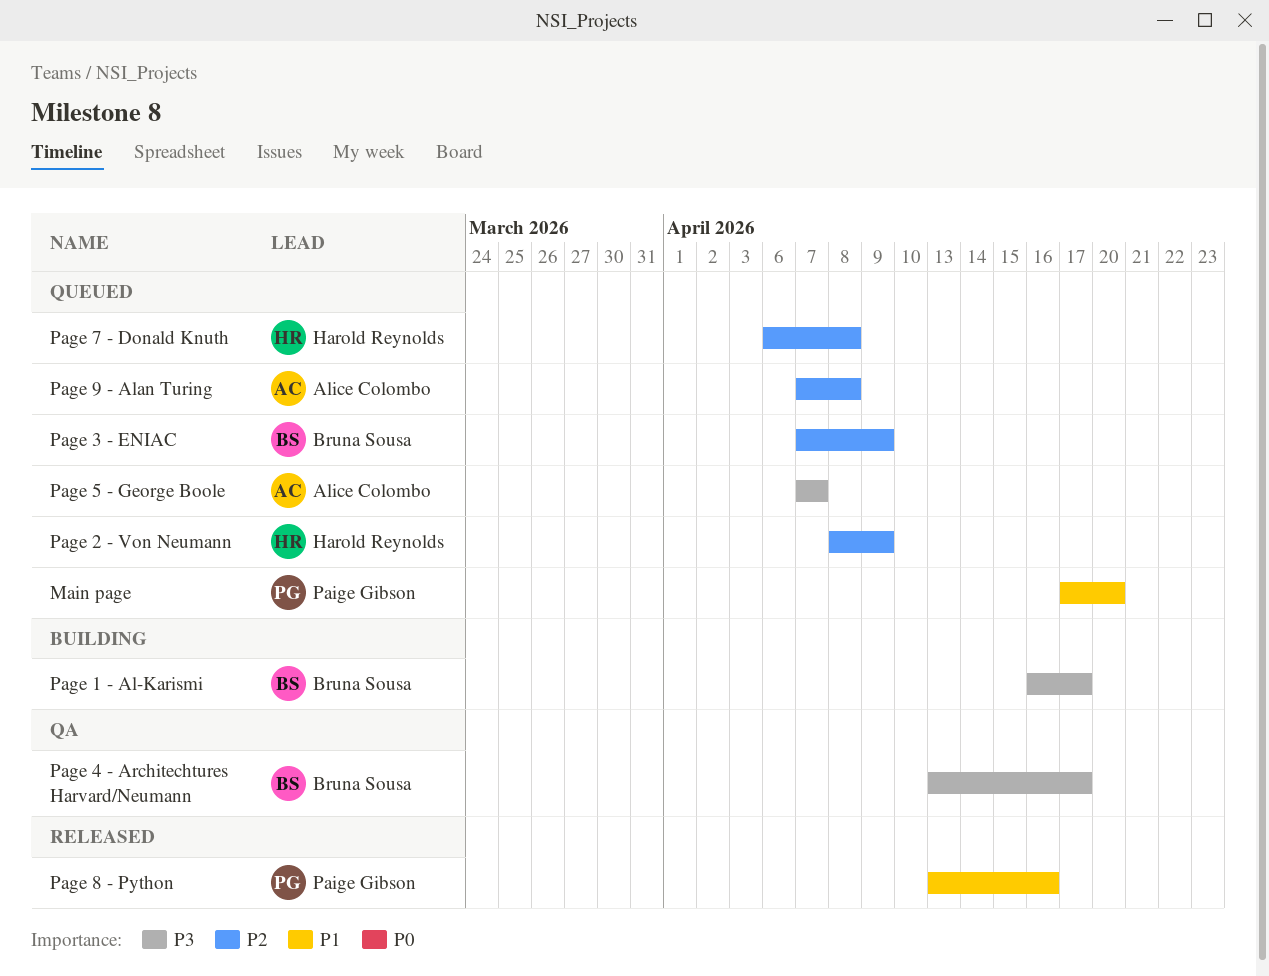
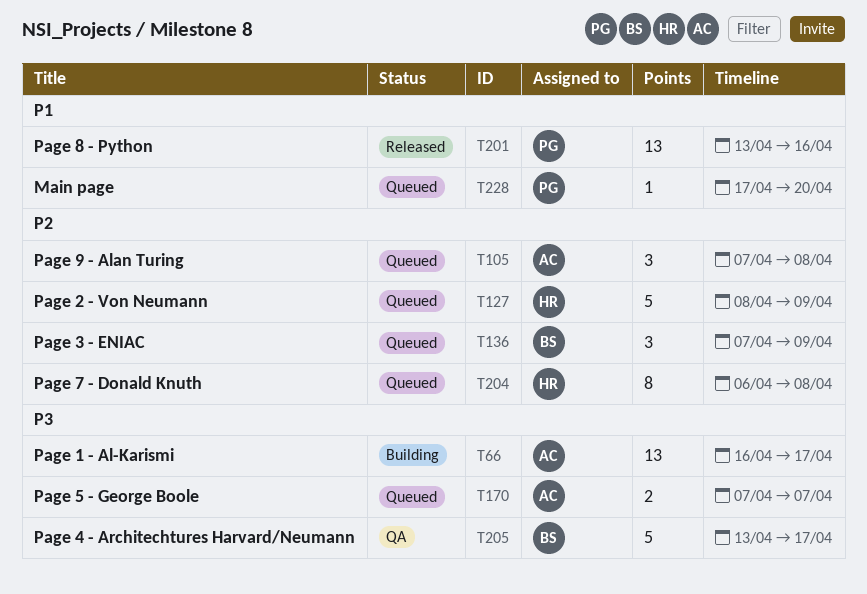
Page 1 - Al-Karismi, owner: Bruna Sousa -> Alice Colombo

